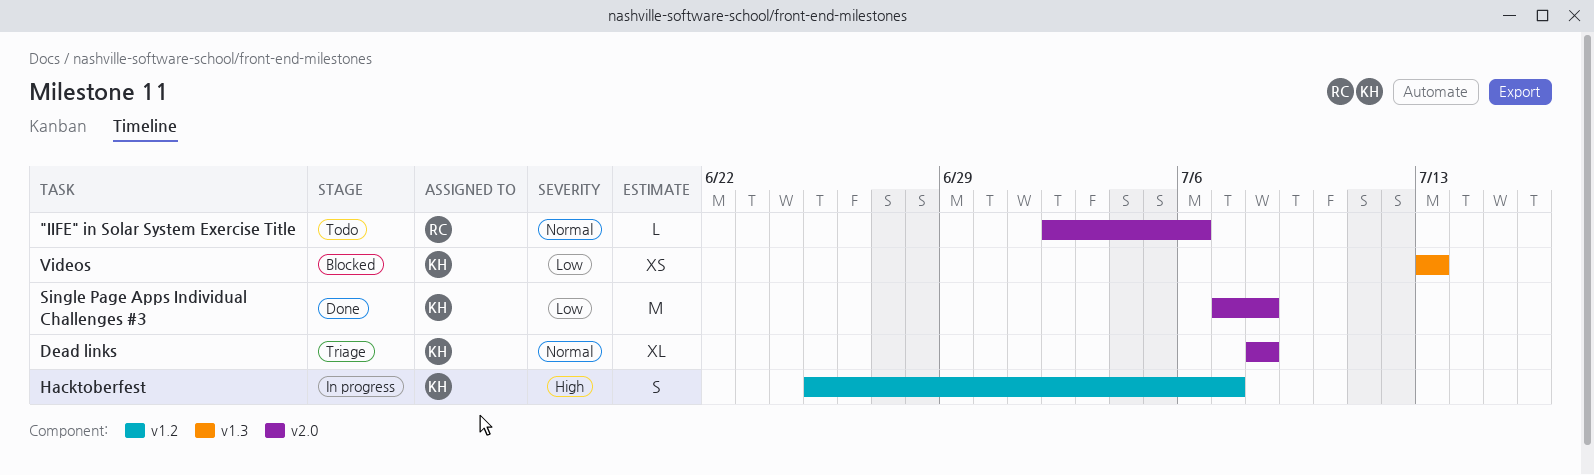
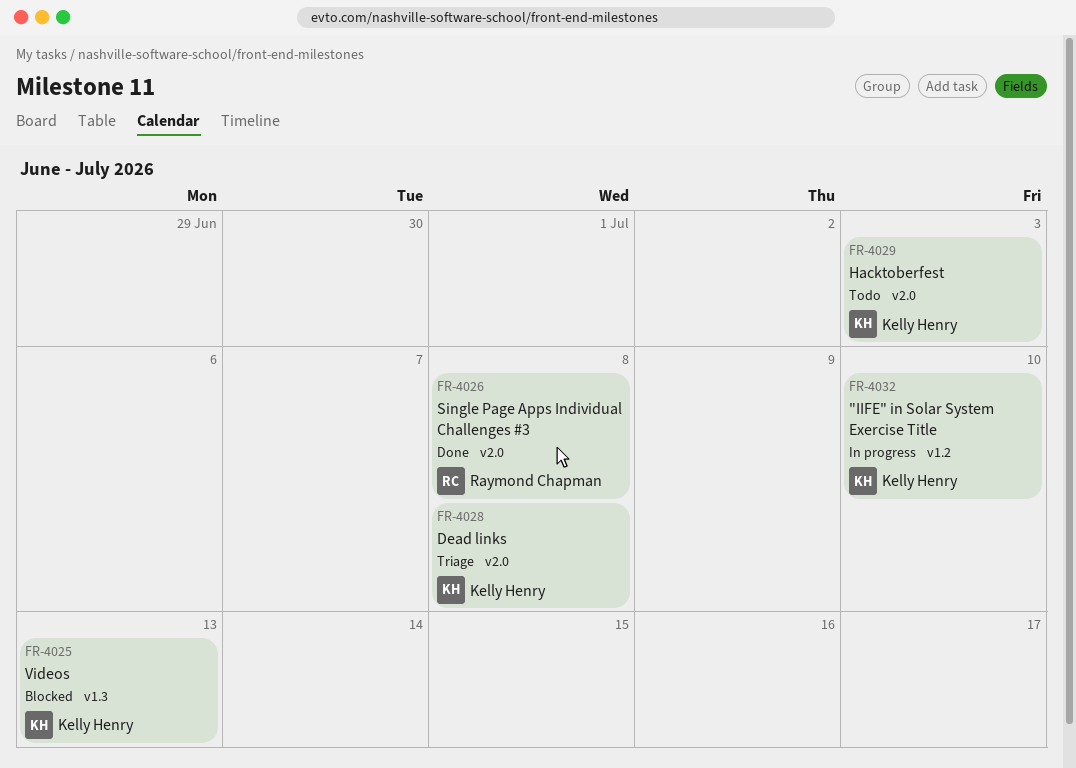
"IIFE" in Solar System Exercise Title, status: Todo -> In progress
"IIFE" in Solar System Exercise Title, owner: Raymond Chapman -> Kelly Henry
"IIFE" in Solar System Exercise Title, label: v2.0 -> v1.2
"IIFE" in Solar System Exercise Title, due: Jul 6 -> Jul 10
Hacktoberfest, status: In progress -> Todo
Hacktoberfest, label: v1.2 -> v2.0
Hacktoberfest, due: Jul 7 -> Jul 3
Single Page Apps Individual Challenges #3, owner: Kelly Henry -> Raymond Chapman

